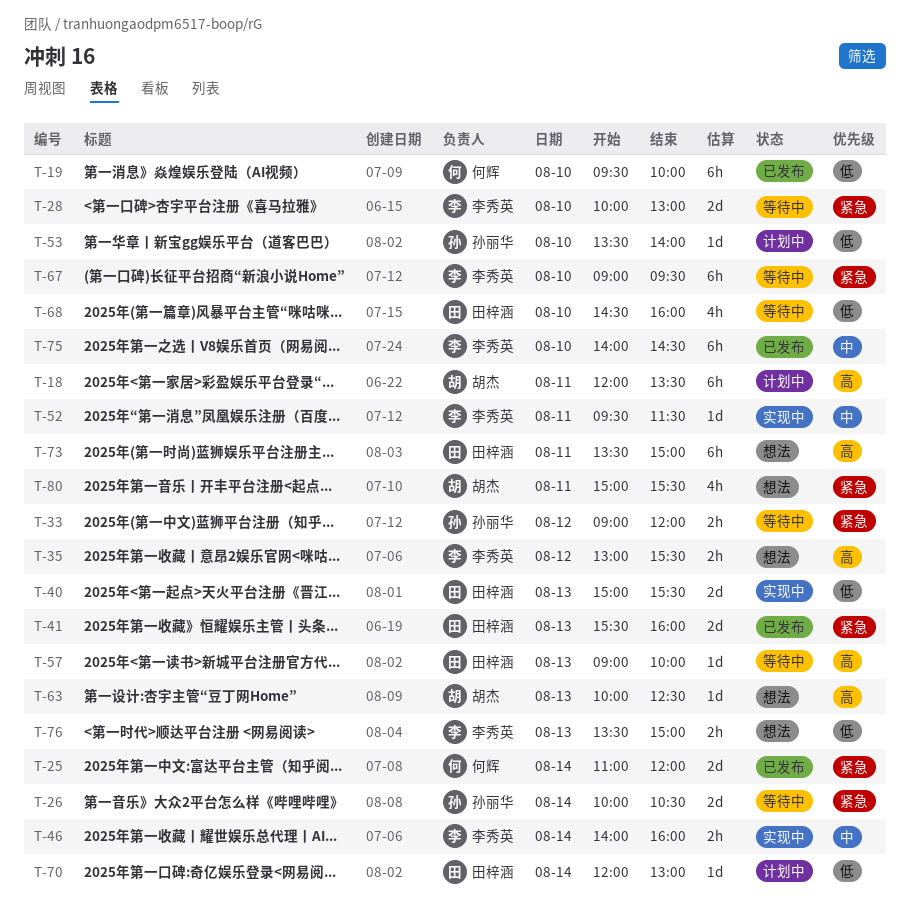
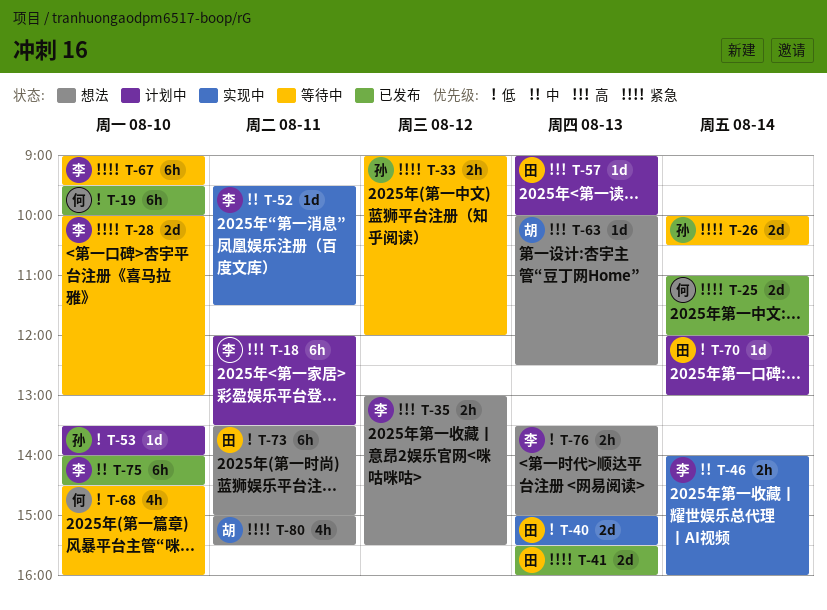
T-18, owner: 胡杰 -> 李秀英
T-57, status: 等待中 -> 计划中
T-68, owner: 田梓涵 -> 何辉
T-73, priority: 高 -> 低

